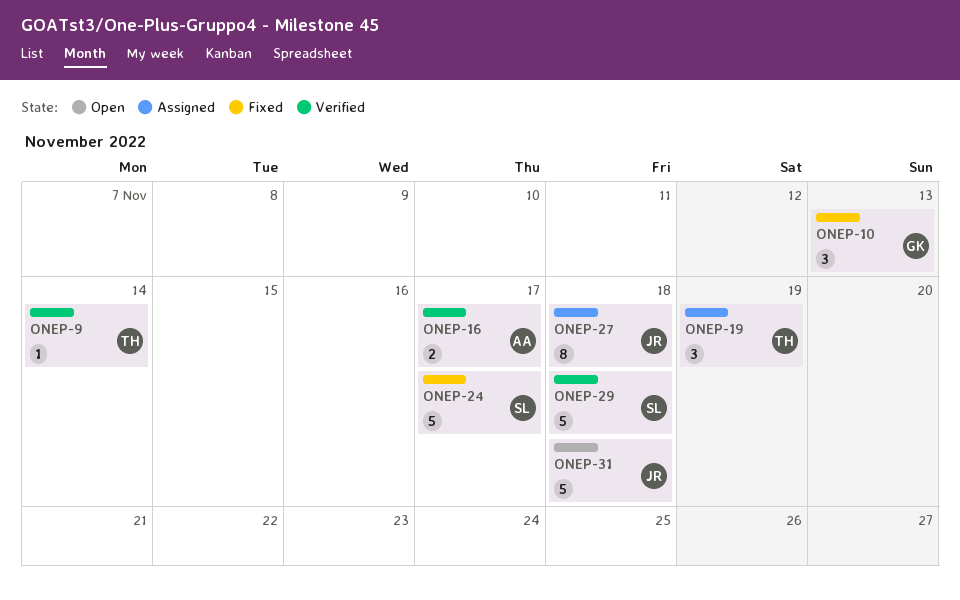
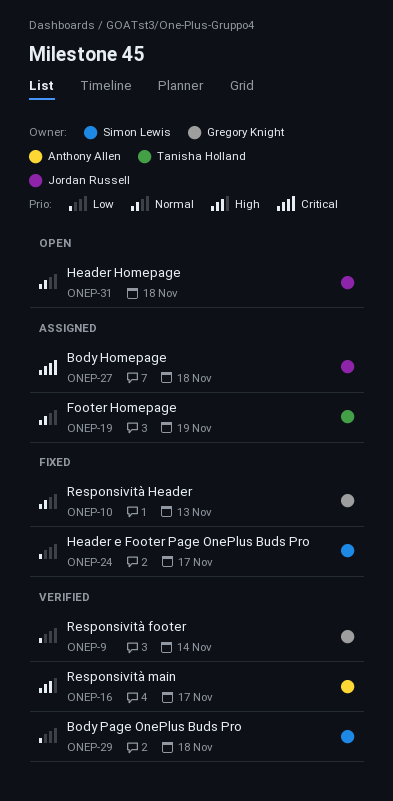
ONEP-9, owner: Tanisha Holland -> Gregory Knight

